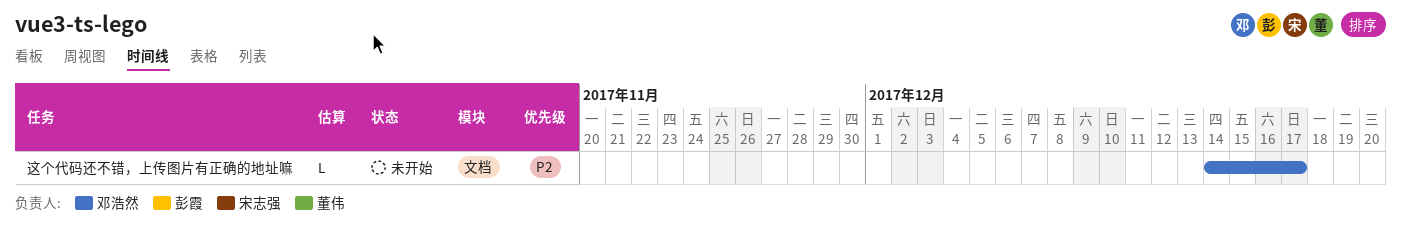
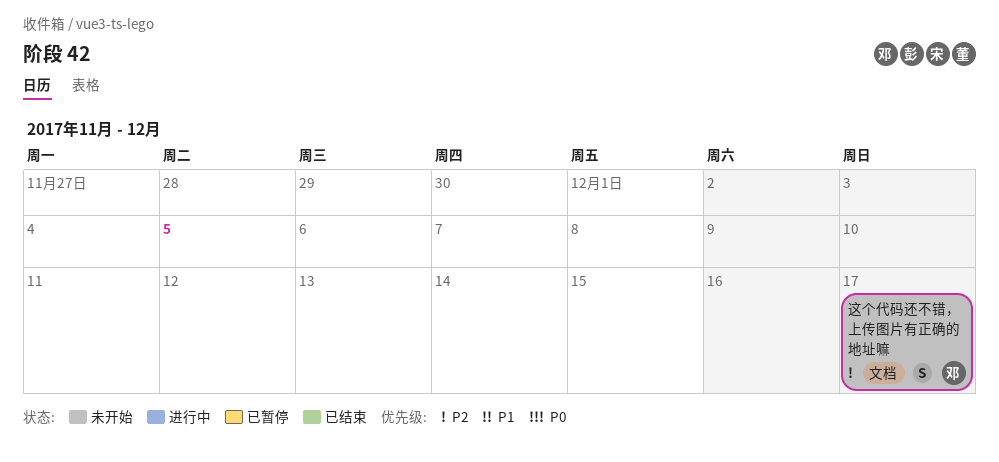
这个代码还不错，上传图片有正确的地址嘛, estimate: L -> S

